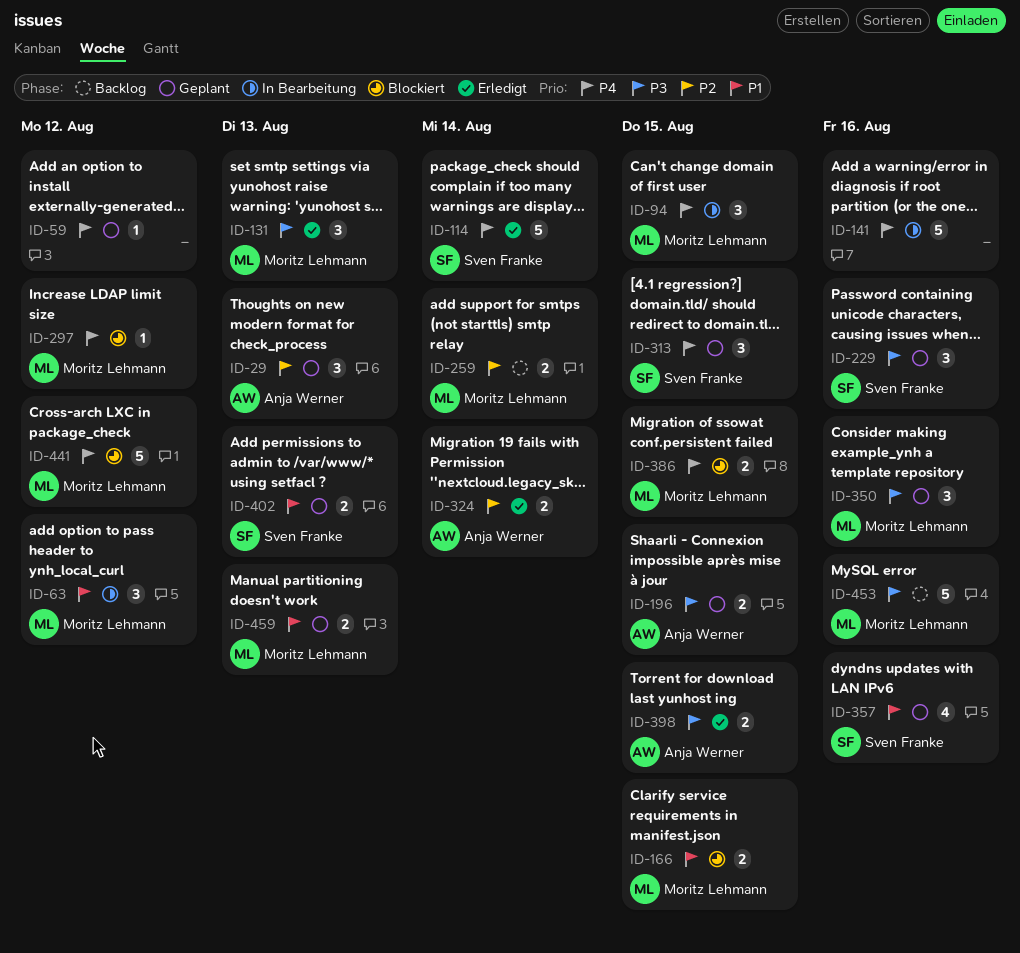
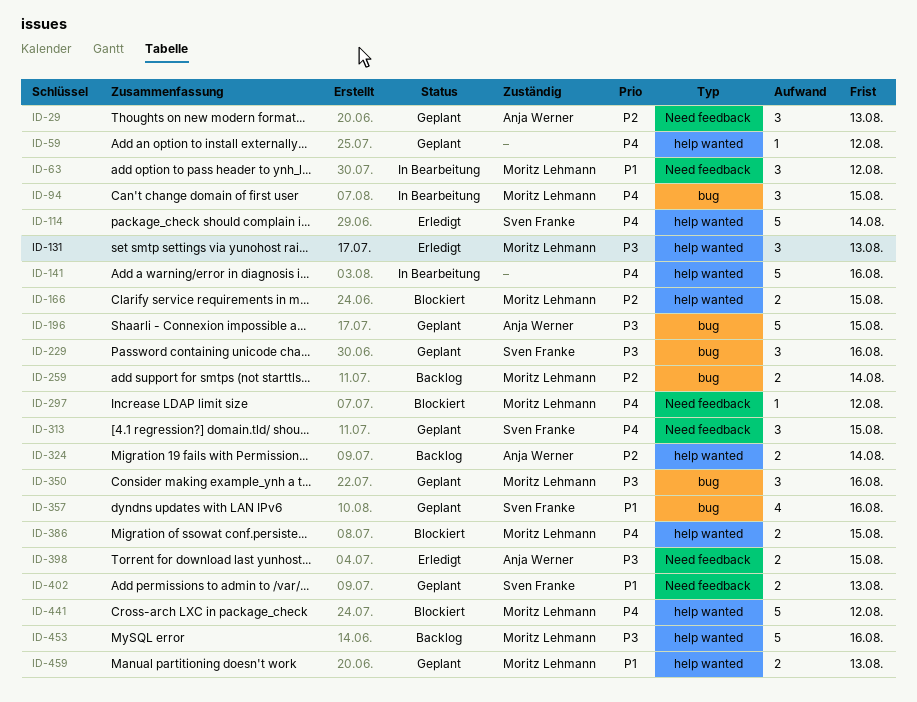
ID-166, priority: P1 -> P2
ID-196, estimate: 2 -> 5
ID-324, status: Erledigt -> Backlog

